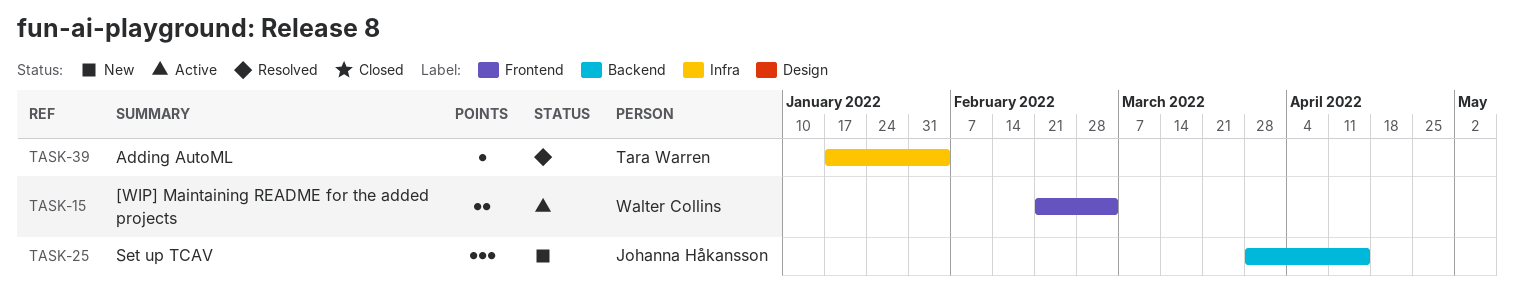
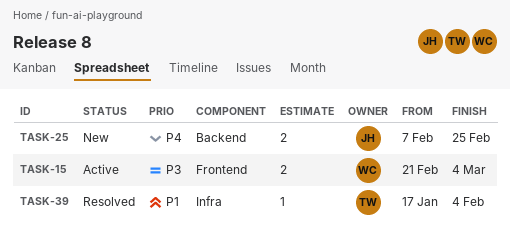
TASK-25, estimate: 3 -> 2
TASK-25, start: Mar 28 -> Feb 7
TASK-25, due: Apr 15 -> Feb 25

